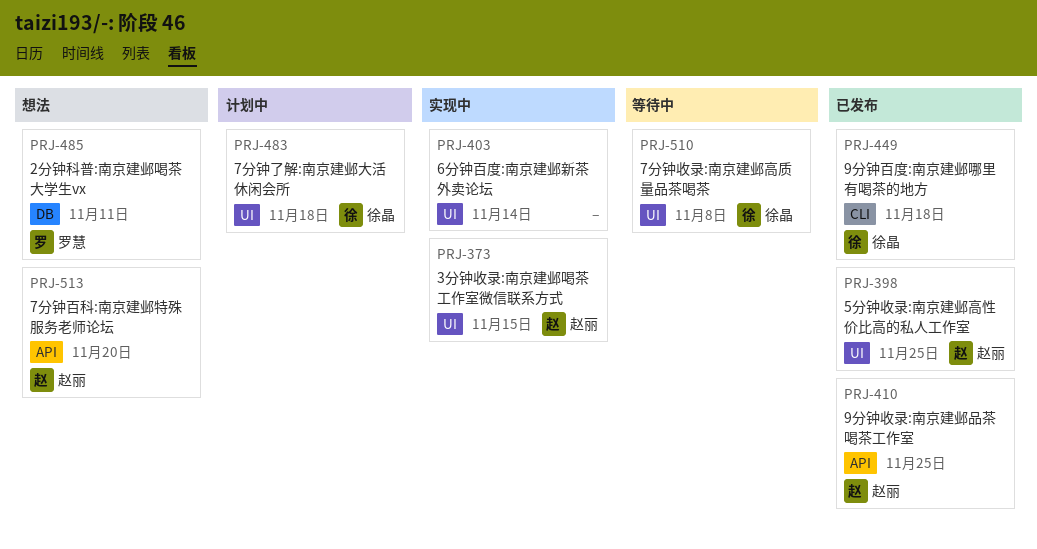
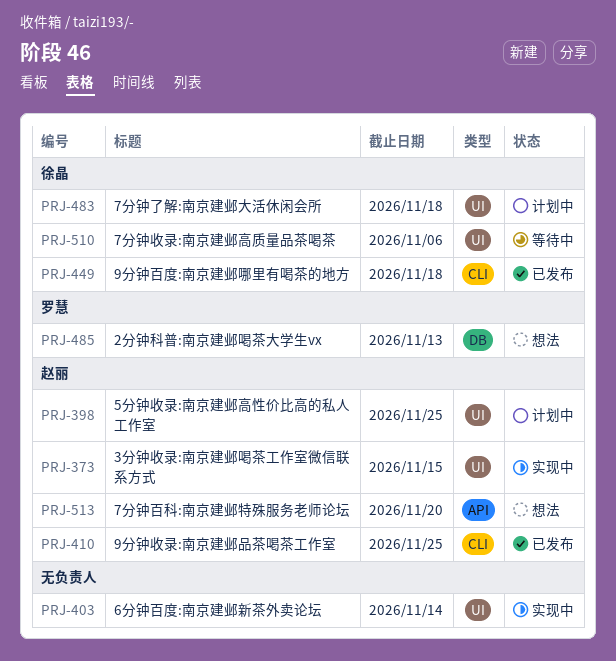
PRJ-398, status: 已发布 -> 计划中
PRJ-410, label: API -> CLI
PRJ-485, due: Nov 11 -> Nov 13
PRJ-510, due: Nov 8 -> Nov 6

